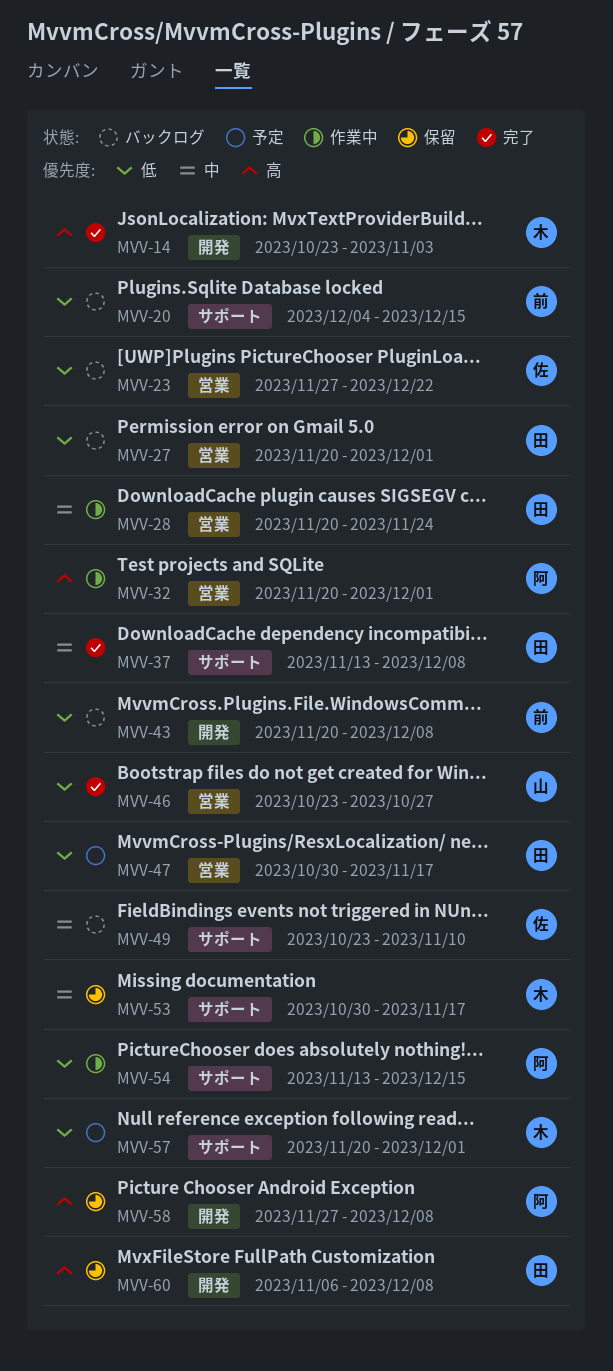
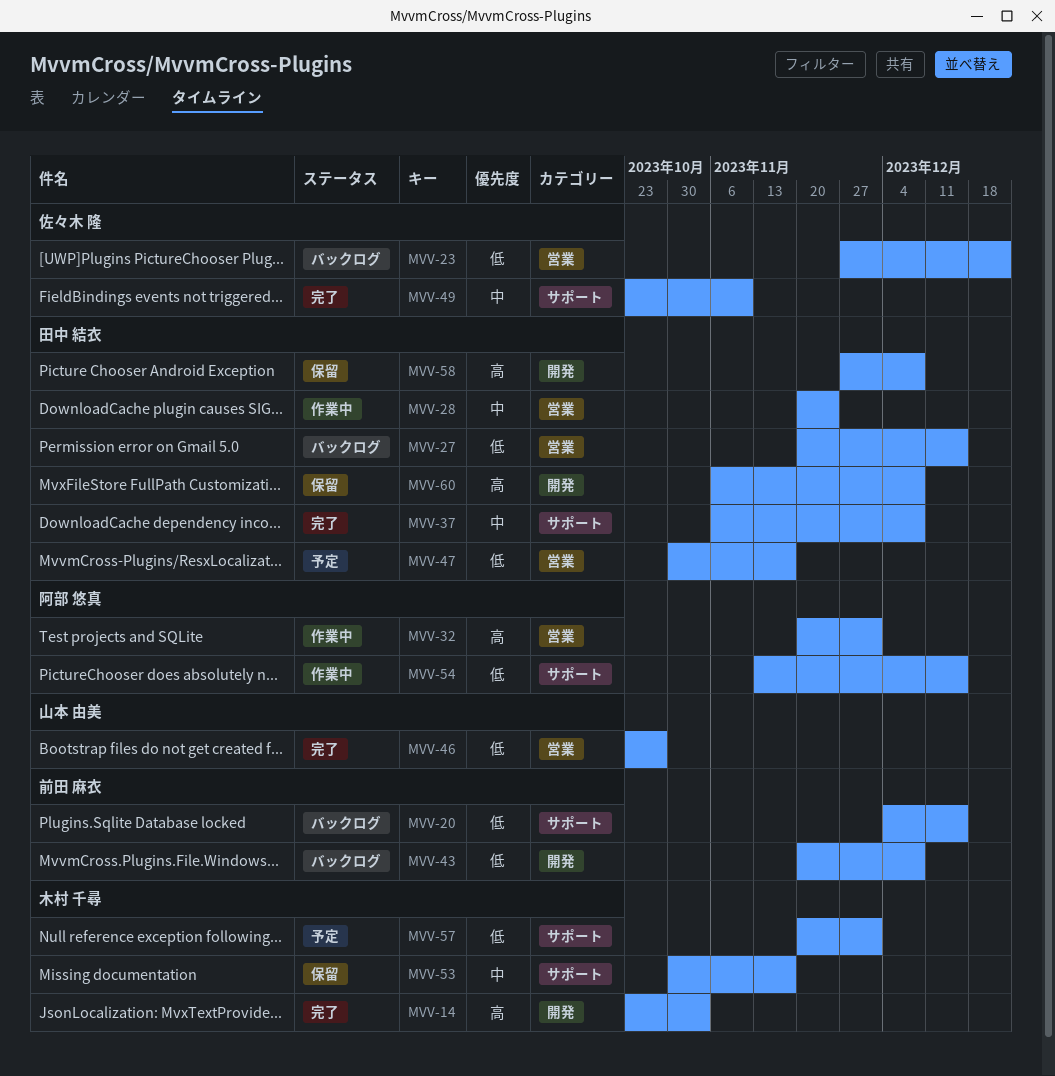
MVV-27, due: Dec 1 -> Dec 15
MVV-37, start: Nov 13 -> Nov 6
MVV-49, status: バックログ -> 完了
MVV-58, owner: 阿部 悠真 -> 田中 結衣

